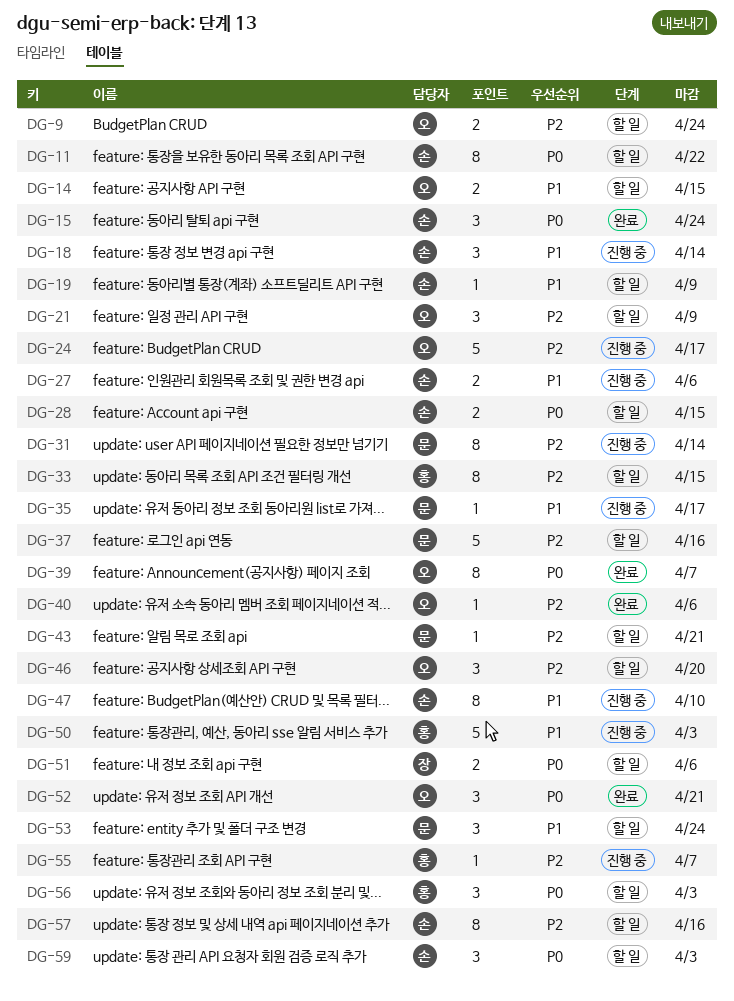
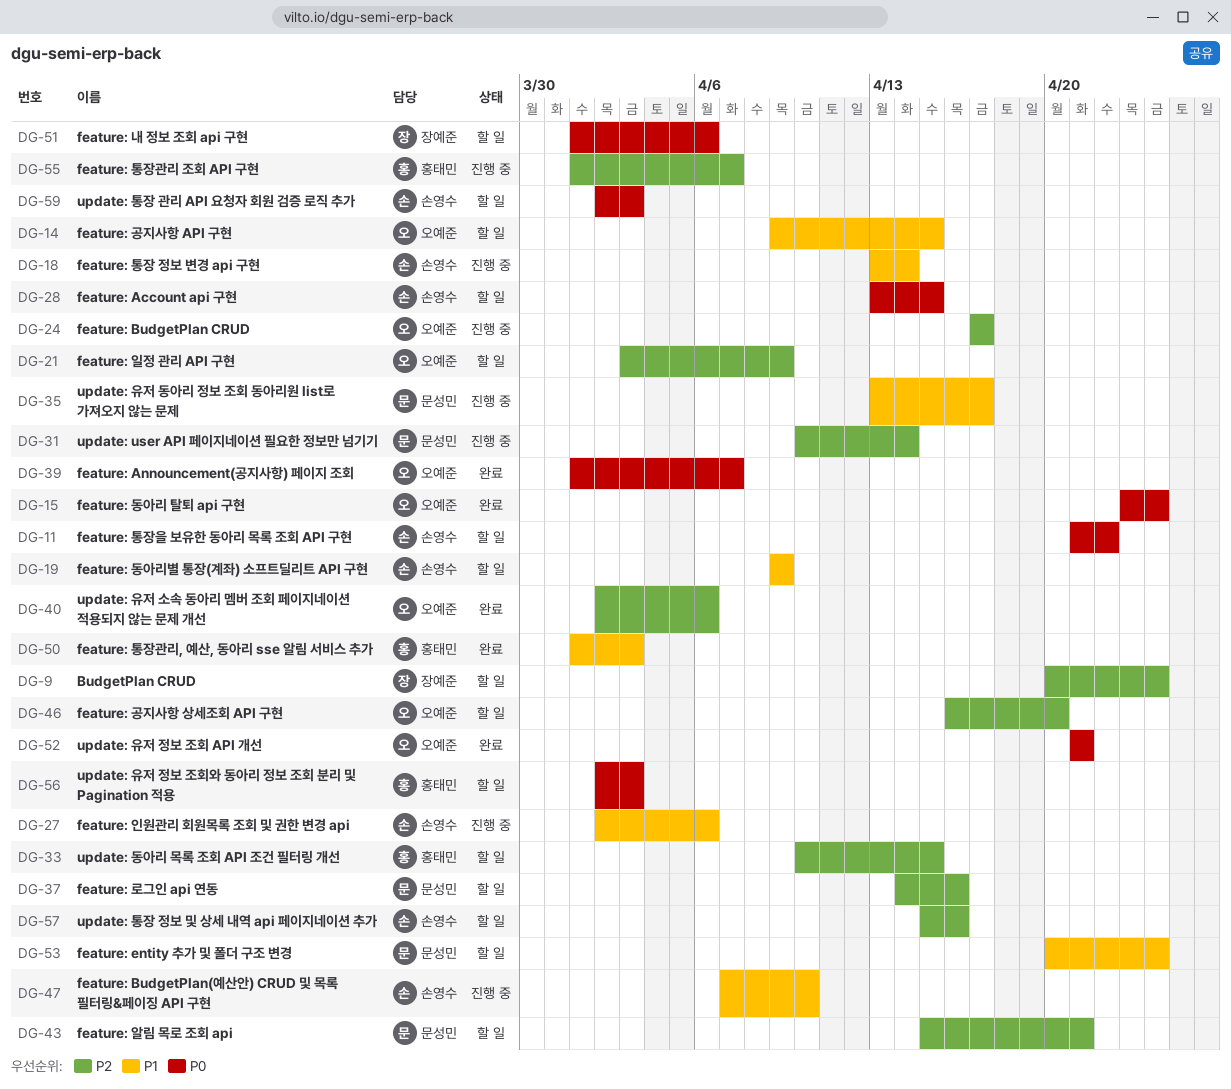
DG-9, owner: 오예준 -> 장예준
DG-15, owner: 손영수 -> 오예준
DG-50, status: 진행 중 -> 완료

